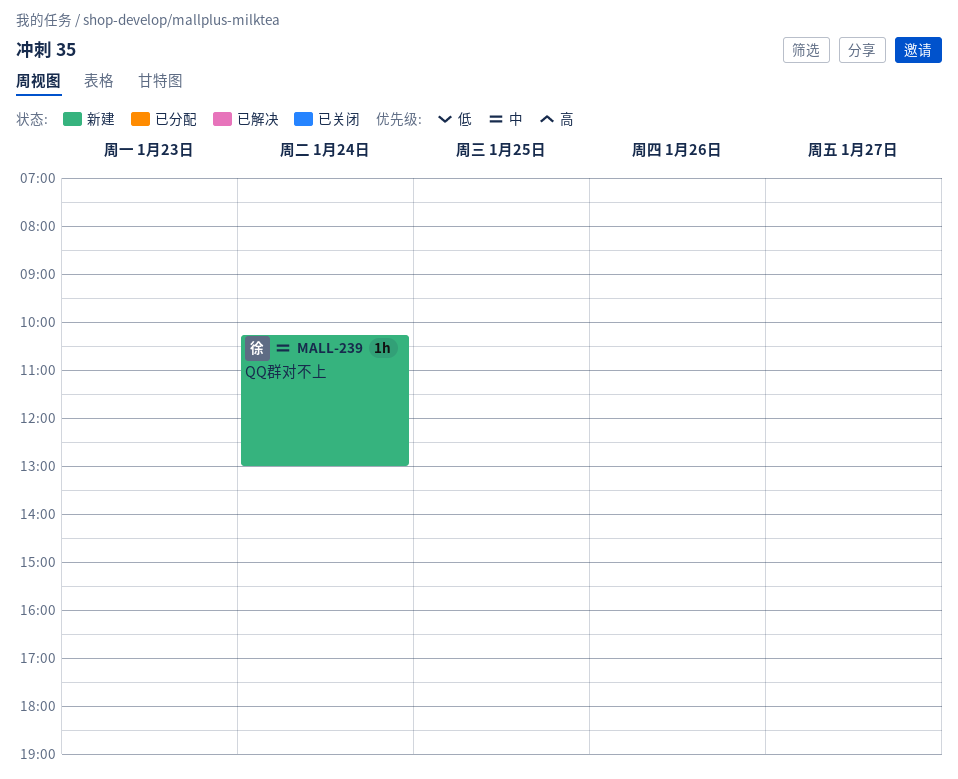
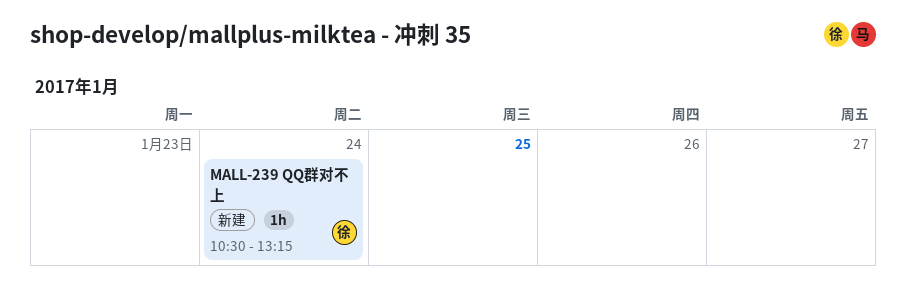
MALL-239, begins: 10:15 -> 10:30
MALL-239, ends: 13:00 -> 13:15

